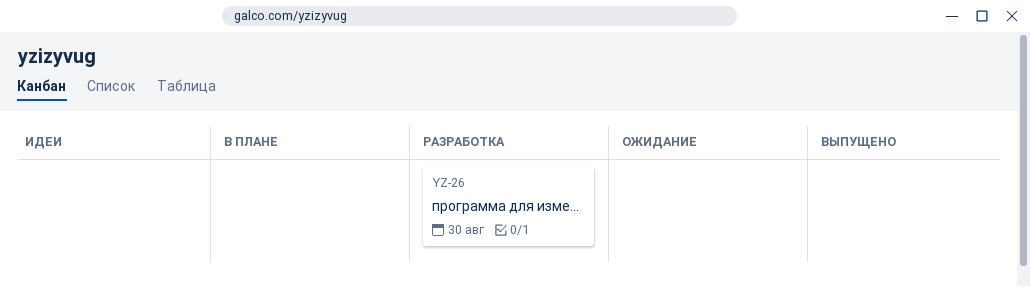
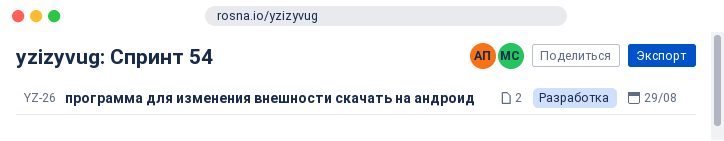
YZ-26, due: Aug 30 -> Aug 29

